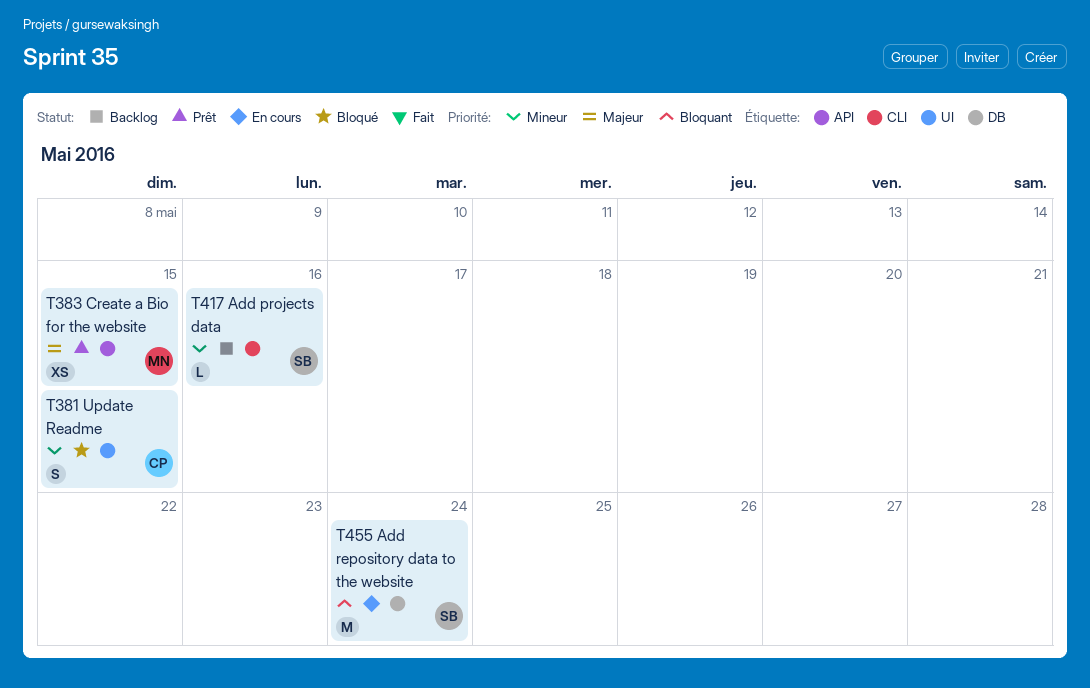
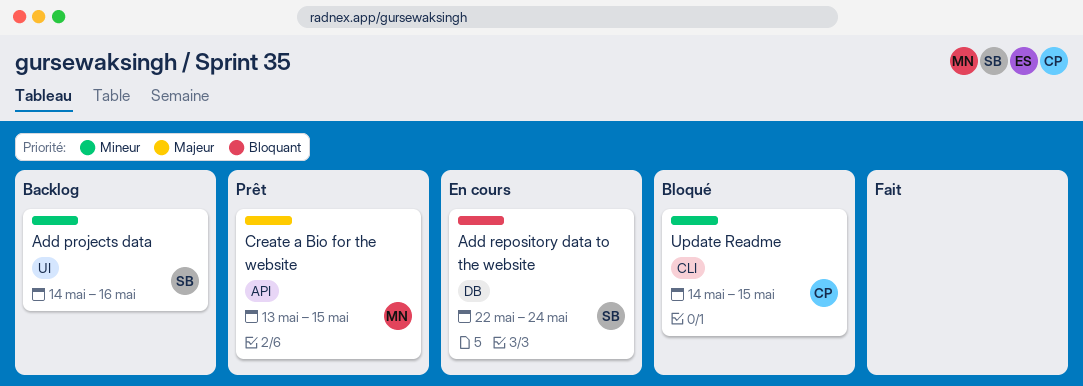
Add projects data, label: CLI -> UI
Update Readme, label: UI -> CLI

